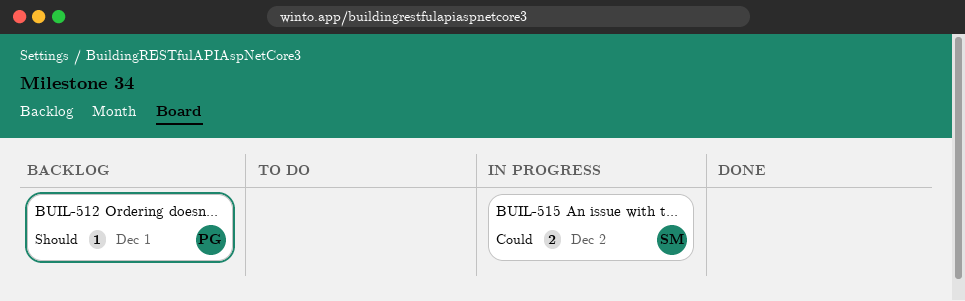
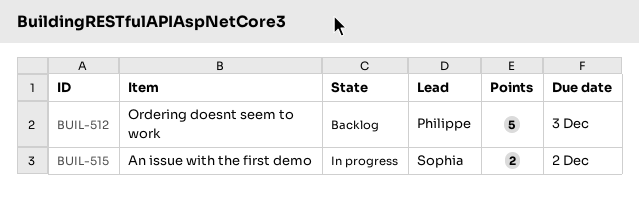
BUIL-512, estimate: 1 -> 5
BUIL-512, due: Dec 1 -> Dec 3

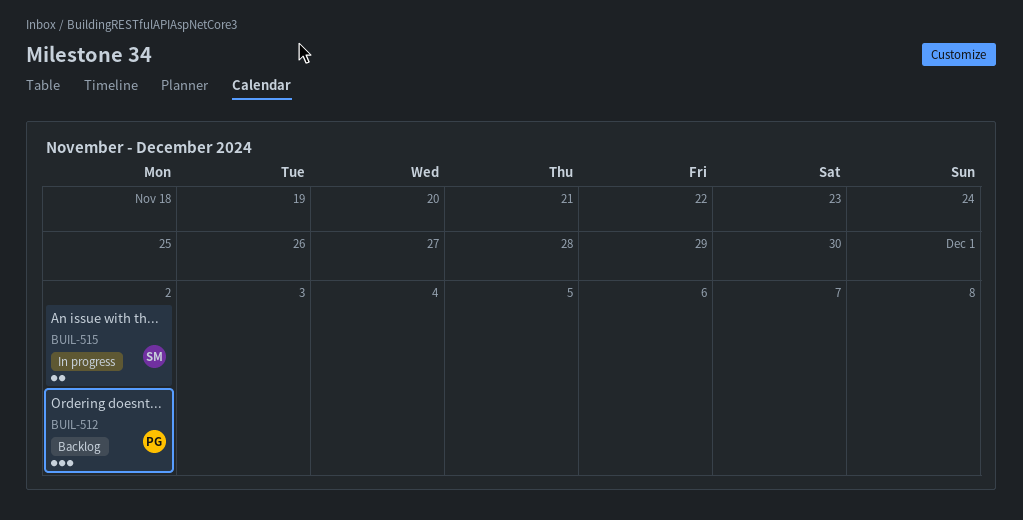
BUIL-512, estimate: 5 -> 3
BUIL-512, due: Dec 3 -> Dec 2

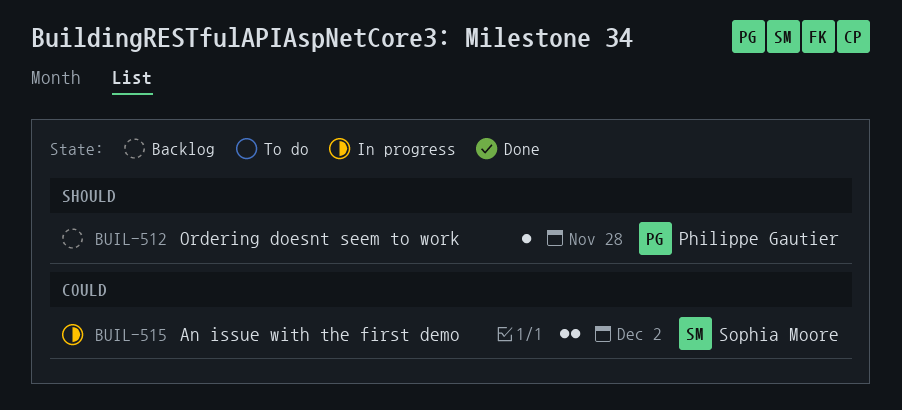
BUIL-512, estimate: 3 -> 1
BUIL-512, due: Dec 2 -> Nov 28

